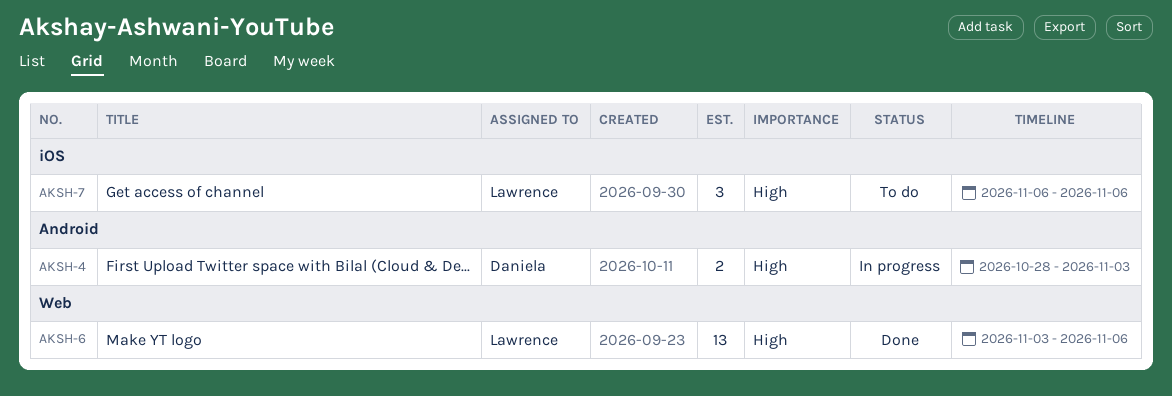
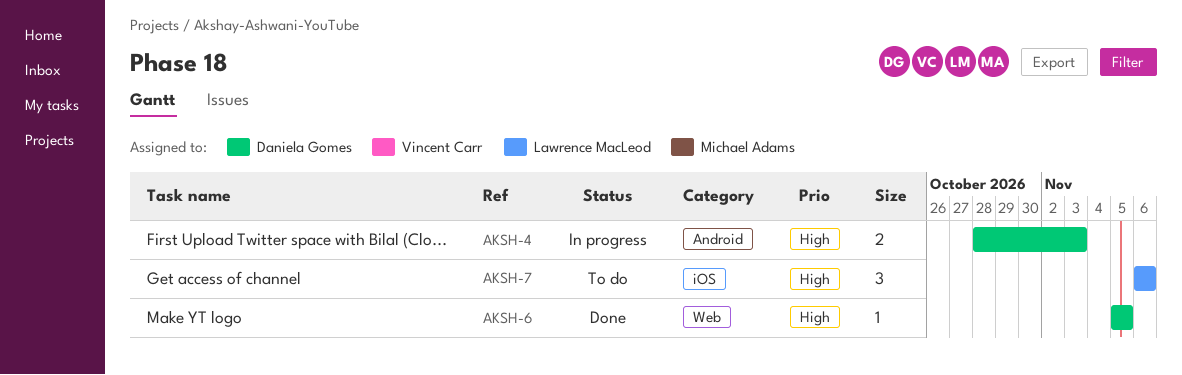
AKSH-6, owner: Lawrence MacLeod -> Daniela Gomes
AKSH-6, estimate: 13 -> 1
AKSH-6, start: Nov 3 -> Nov 5
AKSH-6, due: Nov 6 -> Nov 5

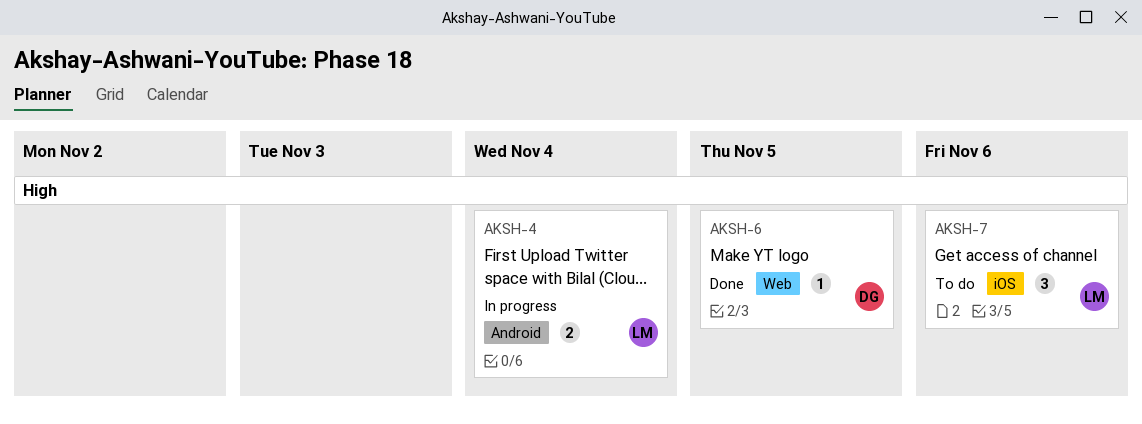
AKSH-4, owner: Daniela Gomes -> Lawrence MacLeod
AKSH-4, due: Nov 3 -> Nov 4

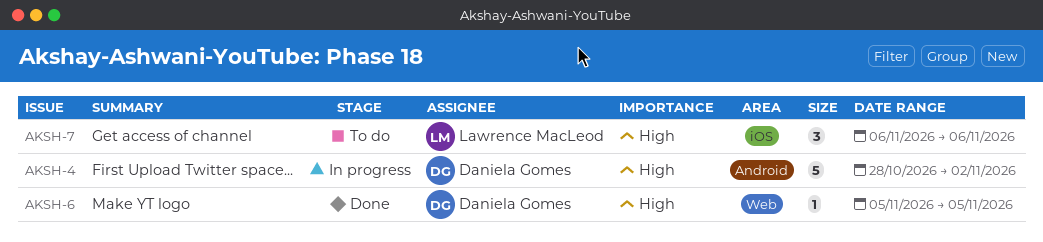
AKSH-4, owner: Lawrence MacLeod -> Daniela Gomes
AKSH-4, estimate: 2 -> 5
AKSH-4, due: Nov 4 -> Nov 2

